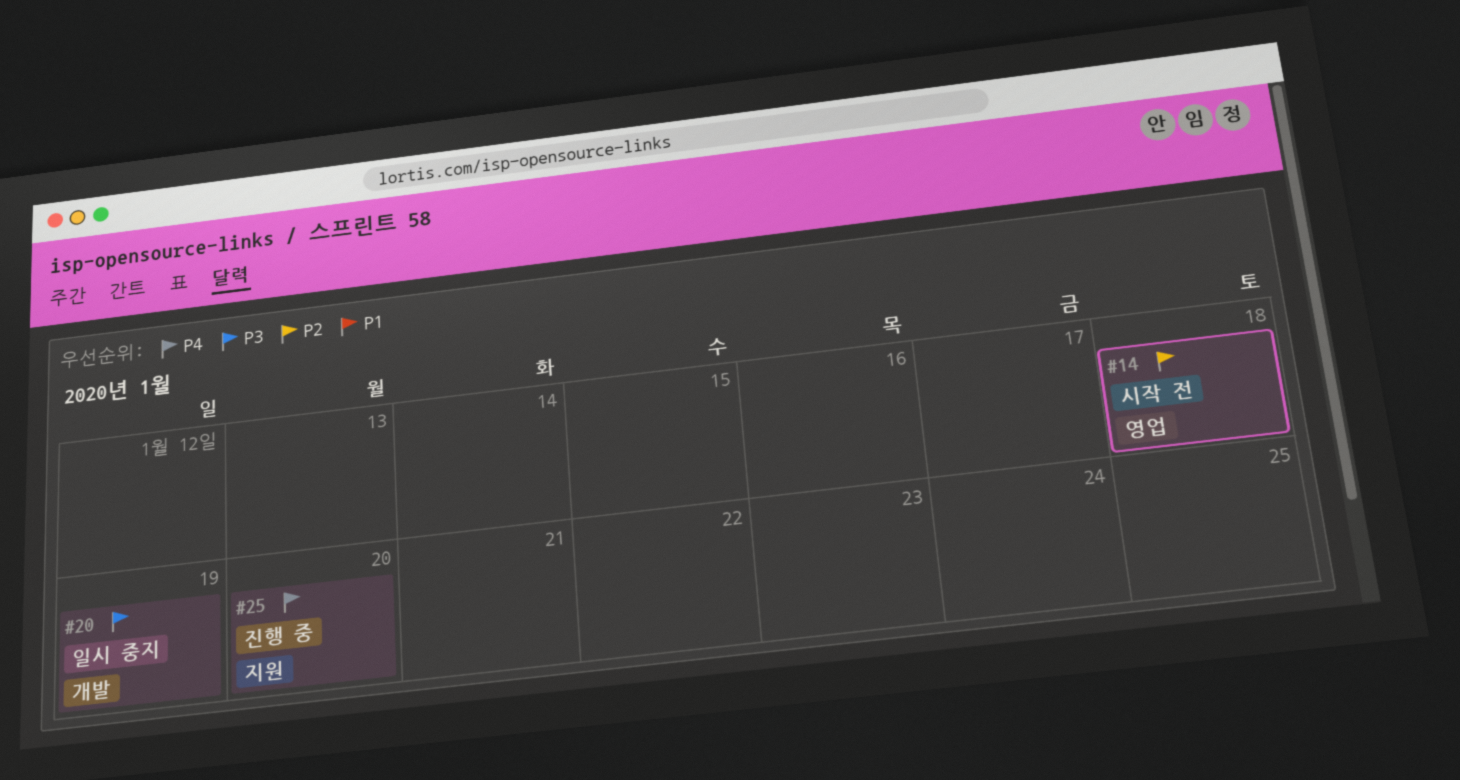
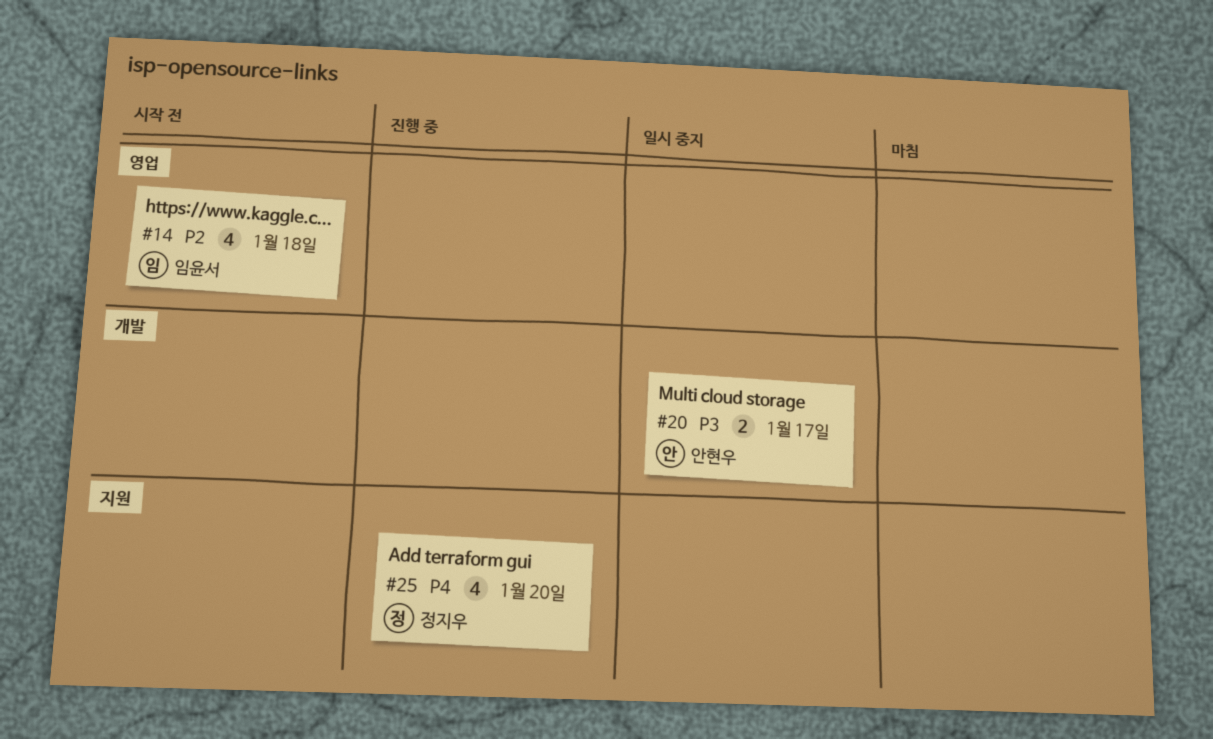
#20, due: Jan 19 -> Jan 17

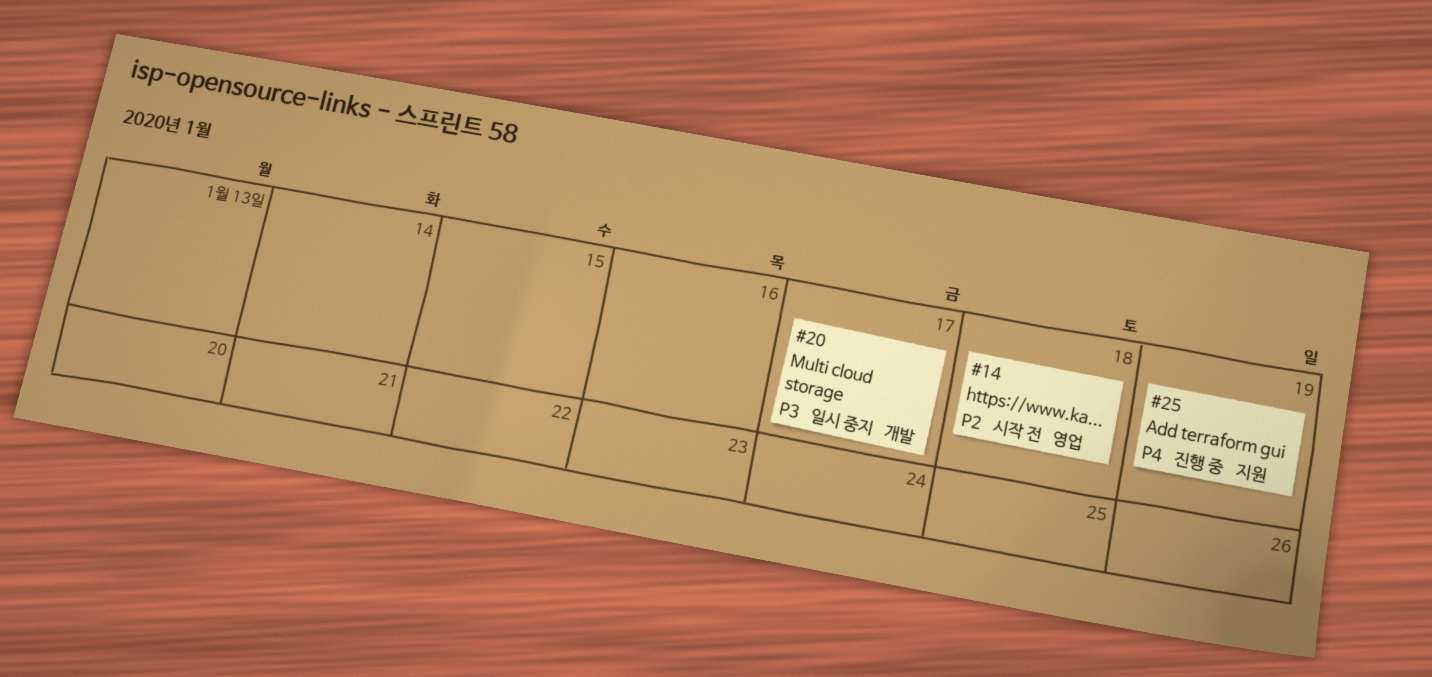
#25, due: Jan 20 -> Jan 19

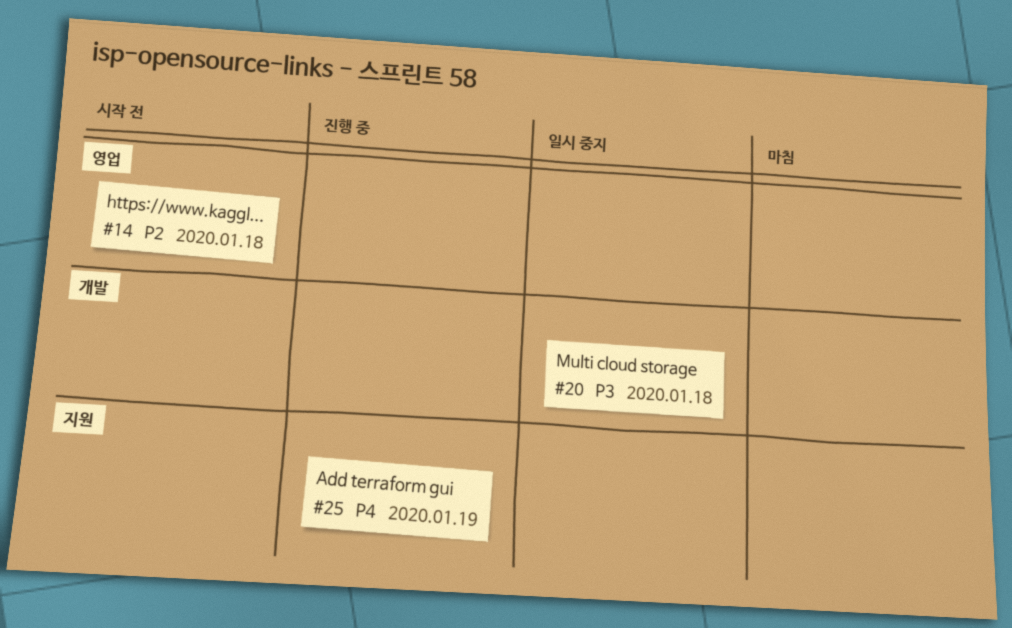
#20, due: Jan 17 -> Jan 18

